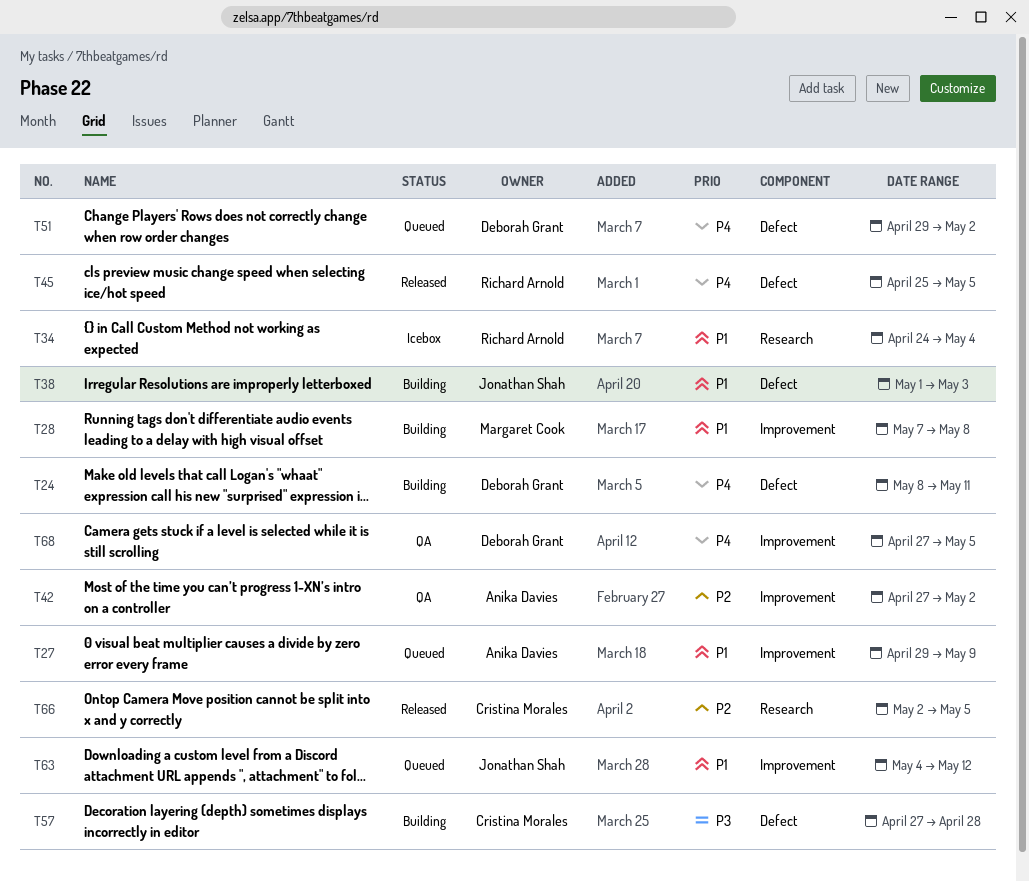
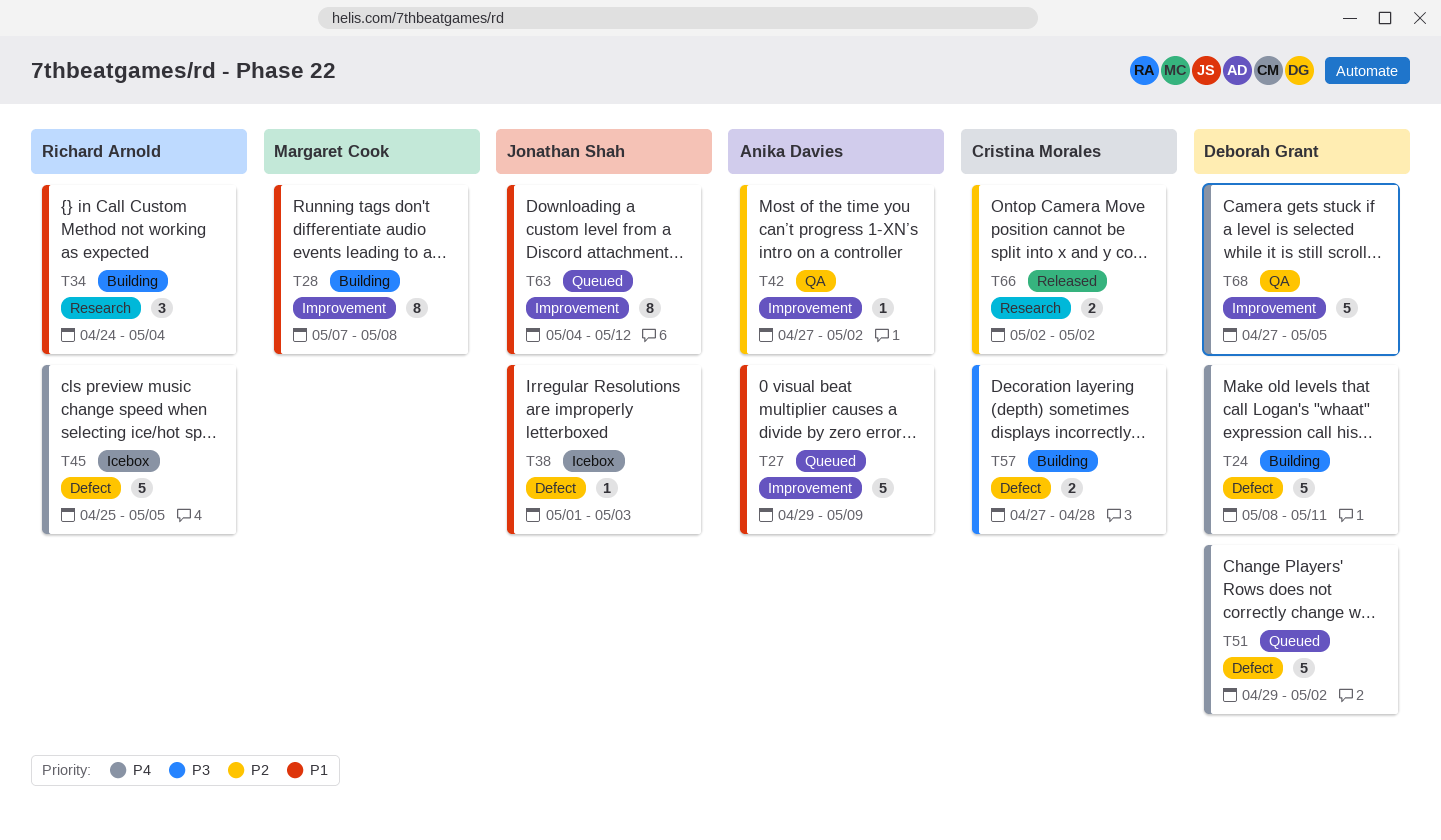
T34, status: Icebox -> Building
T38, status: Building -> Icebox
T45, status: Released -> Icebox
T66, due: May 5 -> May 2

